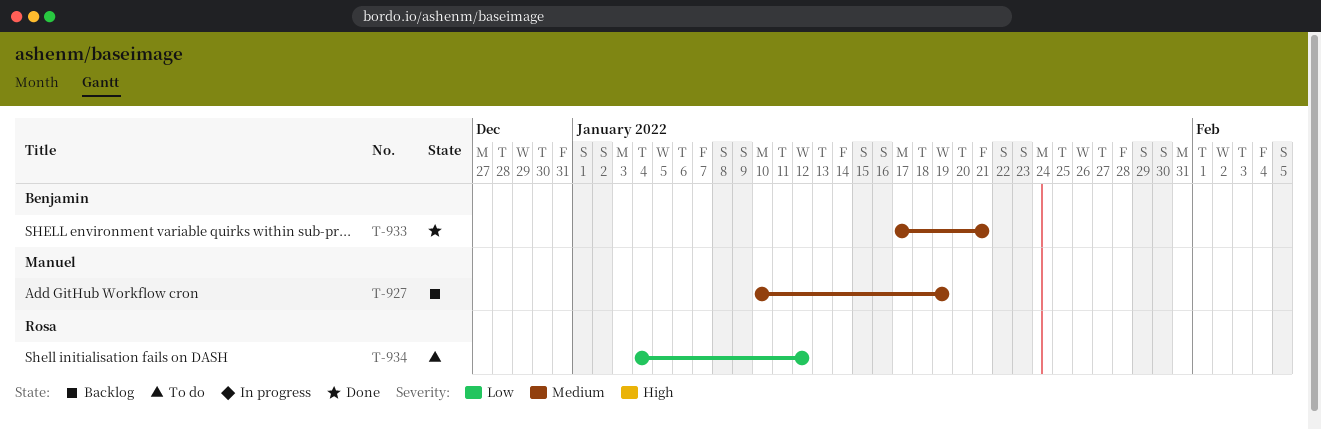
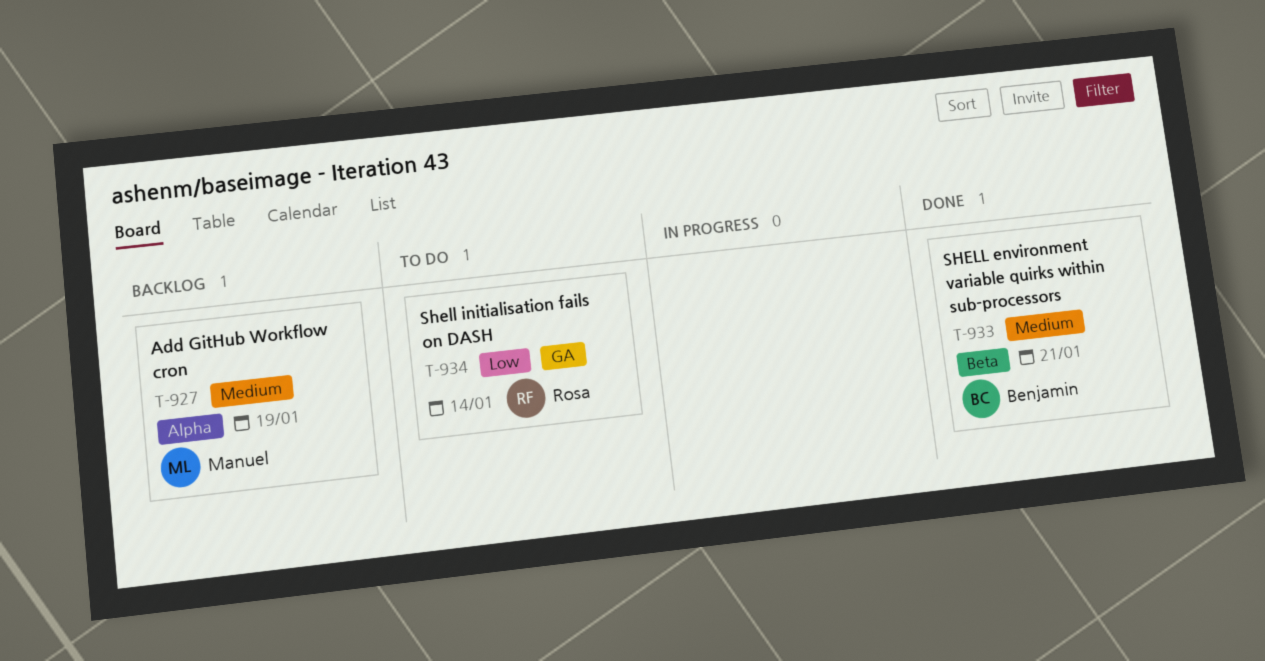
T-934, due: Jan 12 -> Jan 14

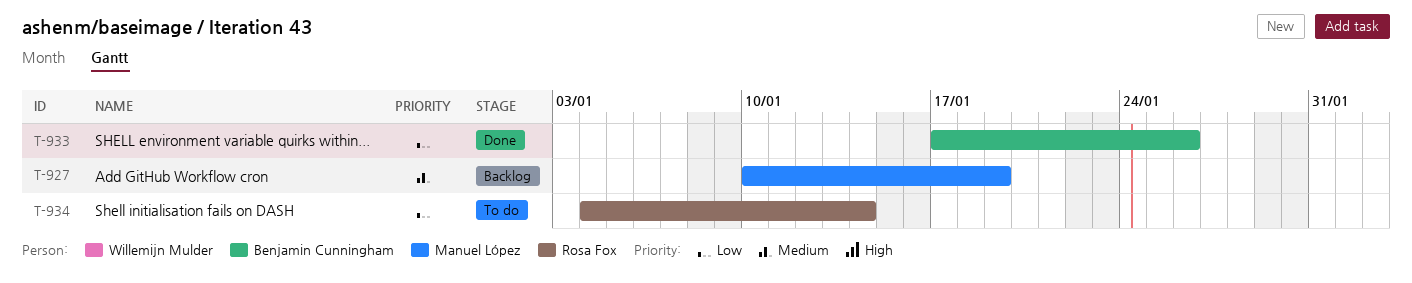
T-933, priority: Medium -> Low
T-933, due: Jan 21 -> Jan 26

